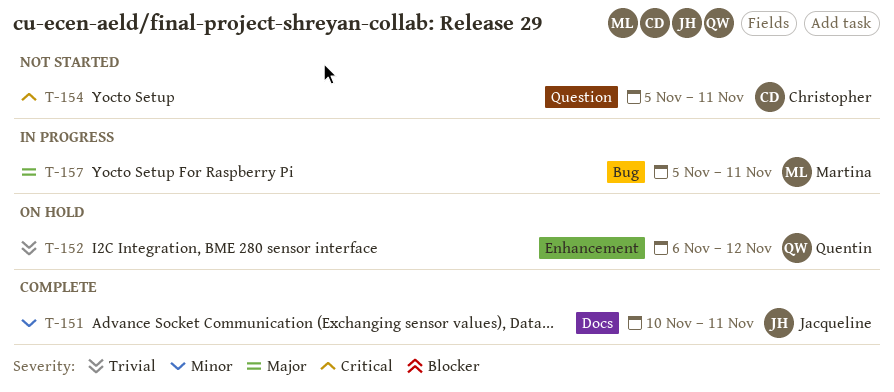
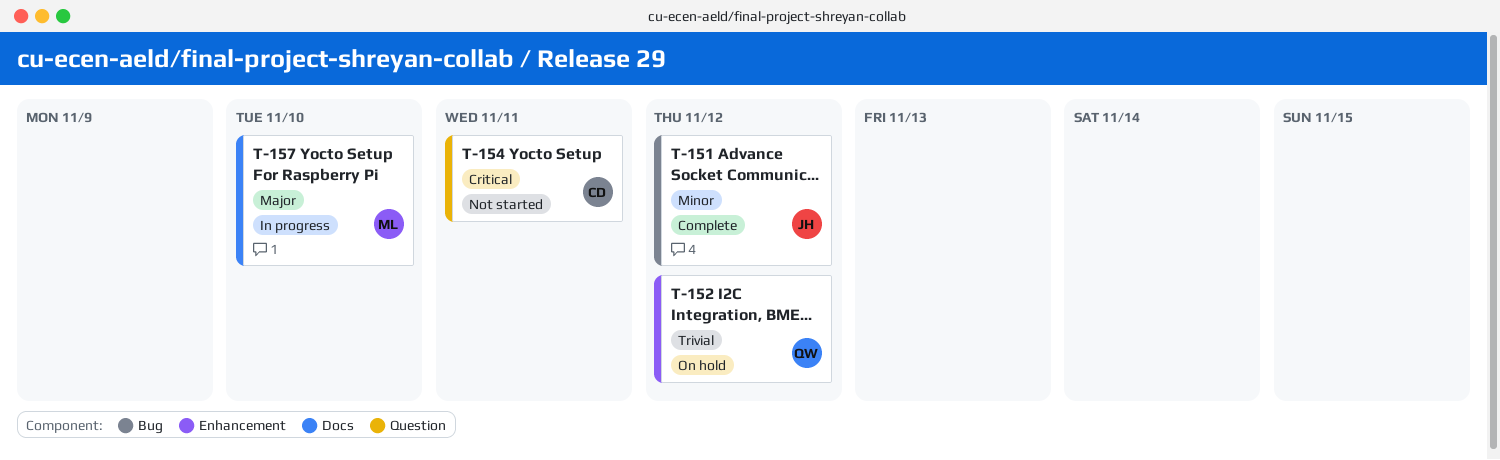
T-151, label: Docs -> Bug
T-151, due: Nov 11 -> Nov 12
T-157, label: Bug -> Docs
T-157, due: Nov 11 -> Nov 10

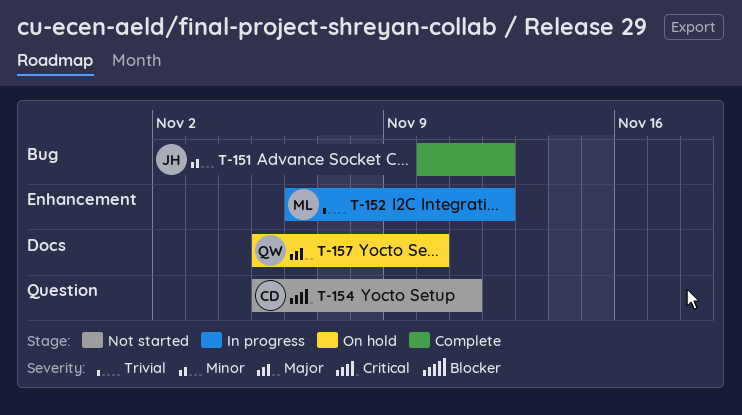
T-152, status: On hold -> In progress
T-152, owner: QW -> ML
T-157, status: In progress -> On hold
T-157, owner: ML -> QW

